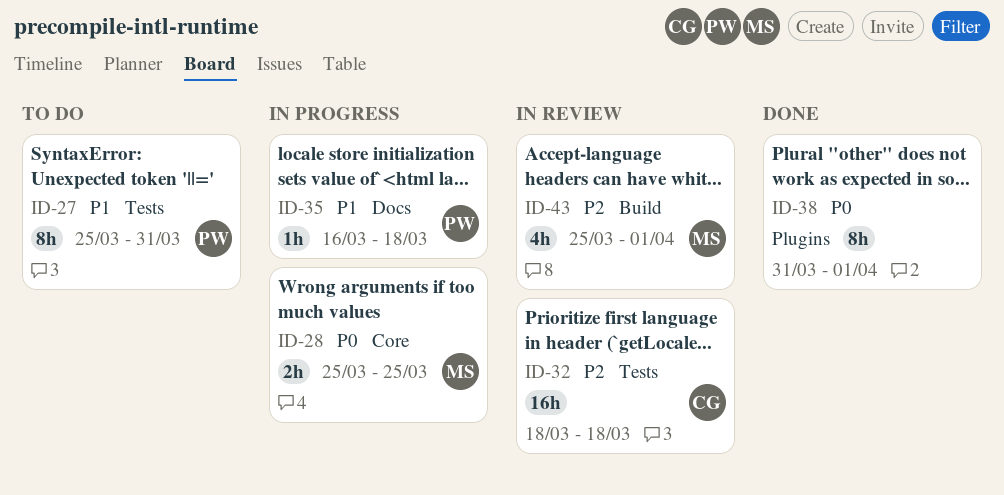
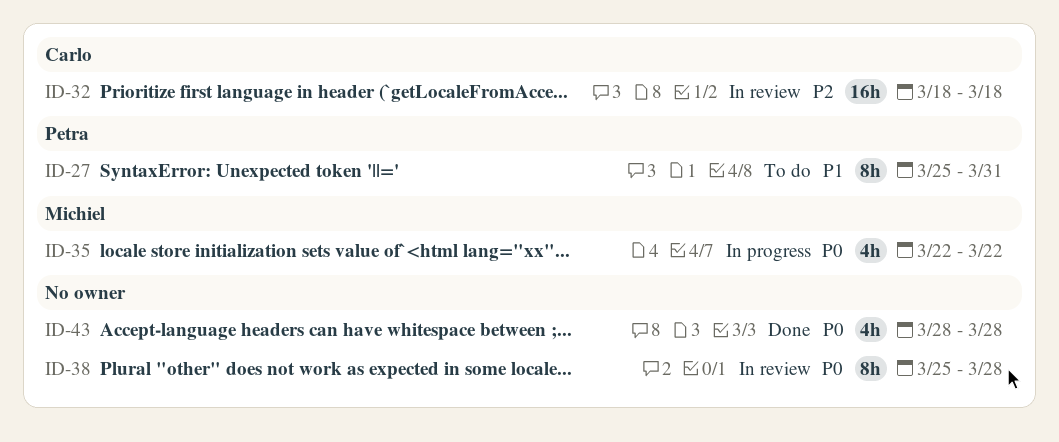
ID-28: present -> none
ID-35, owner: Petra -> Michiel
ID-35, priority: P1 -> P0
ID-35, estimate: 1h -> 4h
ID-35, start: Mar 16 -> Mar 22
ID-35, due: Mar 18 -> Mar 22
ID-38, status: Done -> In review
ID-38, start: Mar 31 -> Mar 25
ID-38, due: Apr 1 -> Mar 28
ID-43, status: In review -> Done
ID-43, owner: Michiel -> none
ID-43, priority: P2 -> P0
ID-43, start: Mar 25 -> Mar 28
ID-43, due: Apr 1 -> Mar 28

